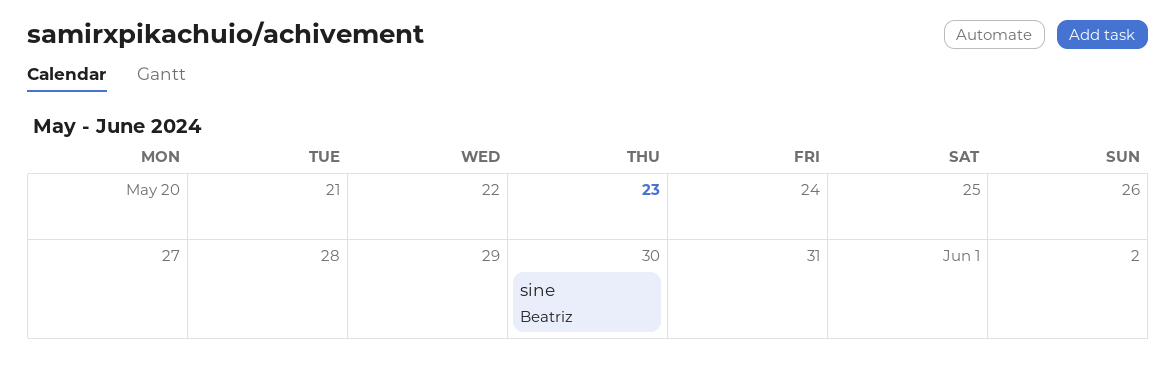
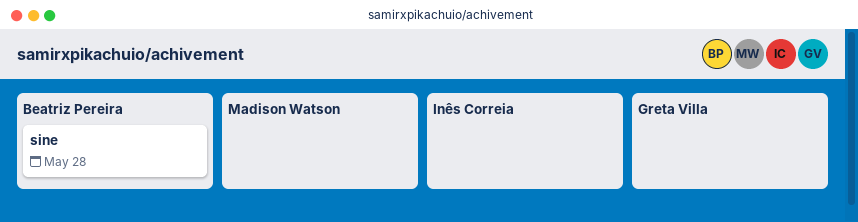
sine, due: May 30 -> May 28

